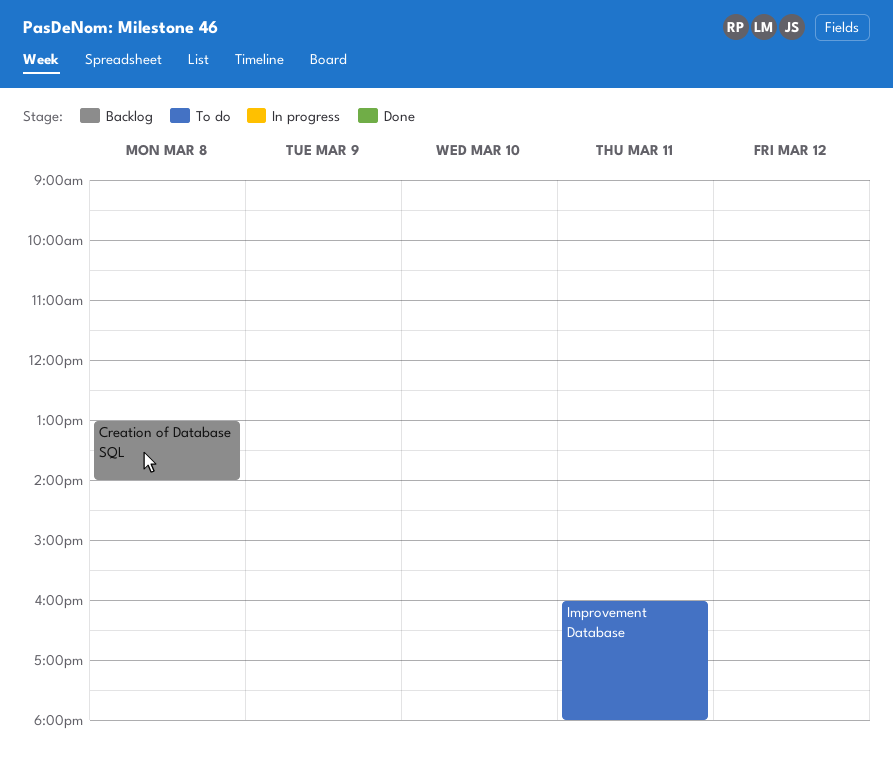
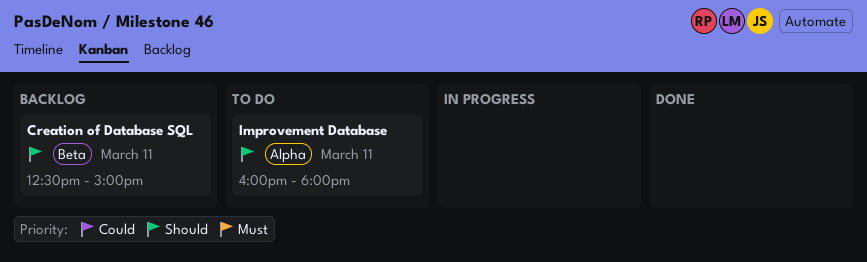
Creation of Database SQL, day: Mar 8 -> Mar 11
Creation of Database SQL, begins: 13:00 -> 12:30
Creation of Database SQL, ends: 14:00 -> 15:00

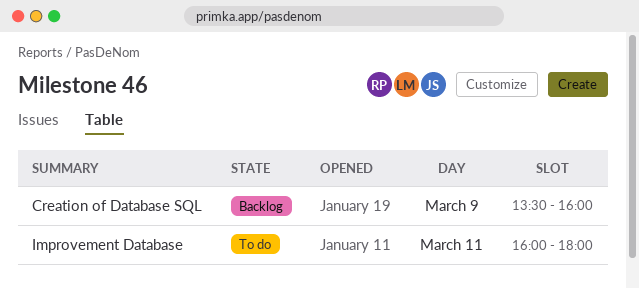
Creation of Database SQL, day: Mar 11 -> Mar 9
Creation of Database SQL, begins: 12:30 -> 13:30
Creation of Database SQL, ends: 15:00 -> 16:00

